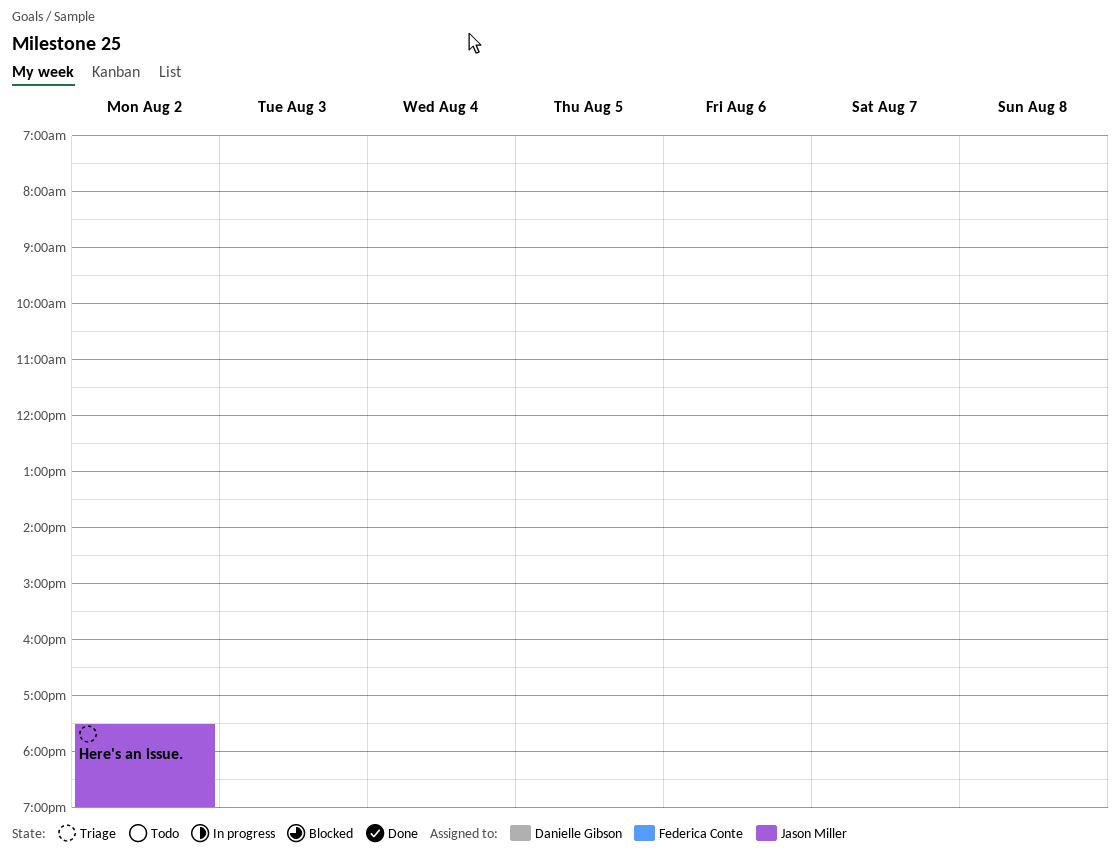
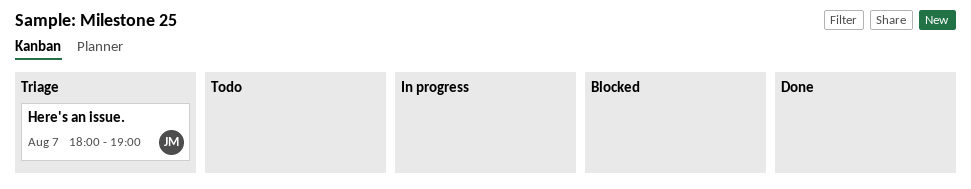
Here's an issue., day: Aug 2 -> Aug 7
Here's an issue., begins: 17:30 -> 18:00

